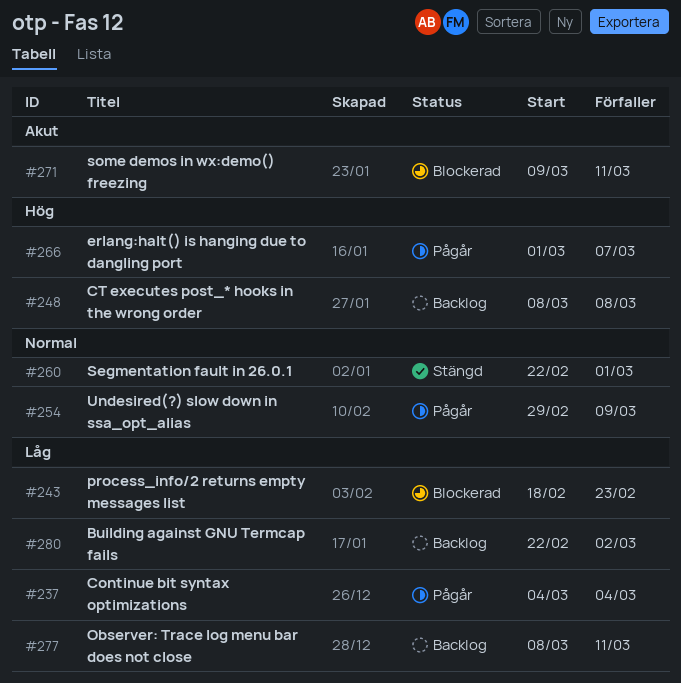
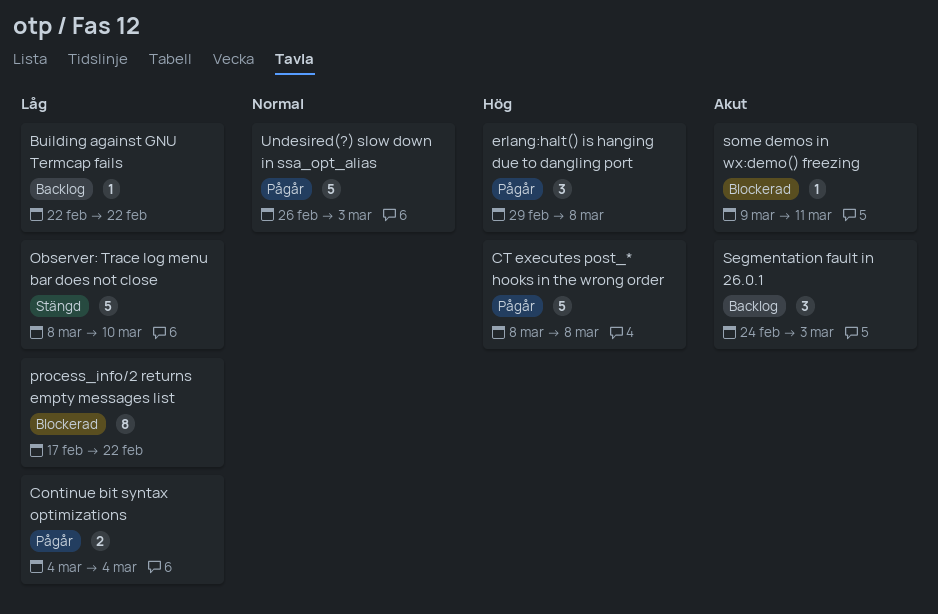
Building against GNU Termcap fails, due: Mar 2 -> Feb 22
CT executes post_* hooks in the wrong order, status: Backlog -> Pågår
erlang:halt() is hanging due to dangling port, start: Mar 1 -> Feb 29
erlang:halt() is hanging due to dangling port, due: Mar 7 -> Mar 8
Observer: Trace log menu bar does not close, status: Backlog -> Stängd
Observer: Trace log menu bar does not close, due: Mar 11 -> Mar 10
process_info/2 returns empty messages list, start: Feb 18 -> Feb 17
process_info/2 returns empty messages list, due: Feb 23 -> Feb 22
Segmentation fault in 26.0.1, status: Stängd -> Backlog
Segmentation fault in 26.0.1, priority: Normal -> Akut
Segmentation fault in 26.0.1, start: Feb 22 -> Feb 24
Segmentation fault in 26.0.1, due: Mar 1 -> Mar 3
Undesired(?) slow down in ssa_opt_alias, start: Feb 29 -> Feb 26
Undesired(?) slow down in ssa_opt_alias, due: Mar 9 -> Mar 3

